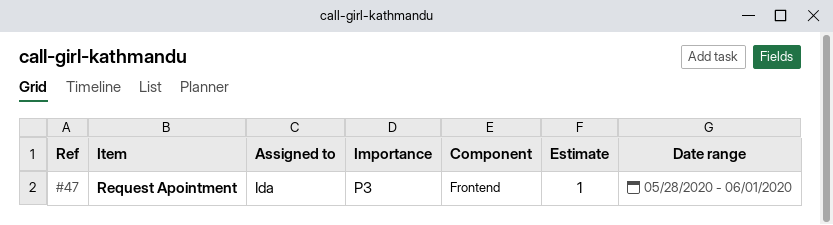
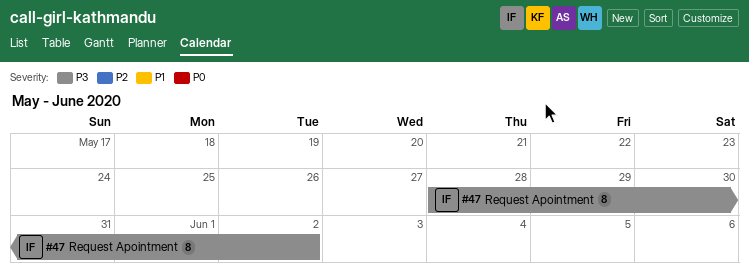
#47, estimate: 1 -> 8
#47, due: Jun 1 -> Jun 2

